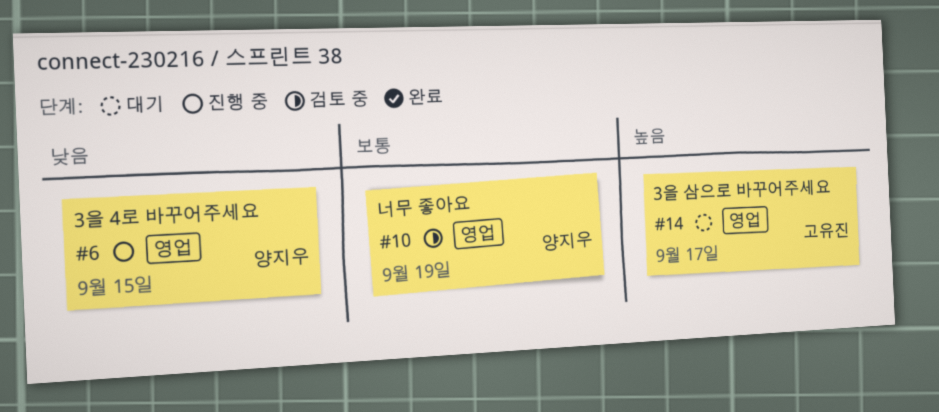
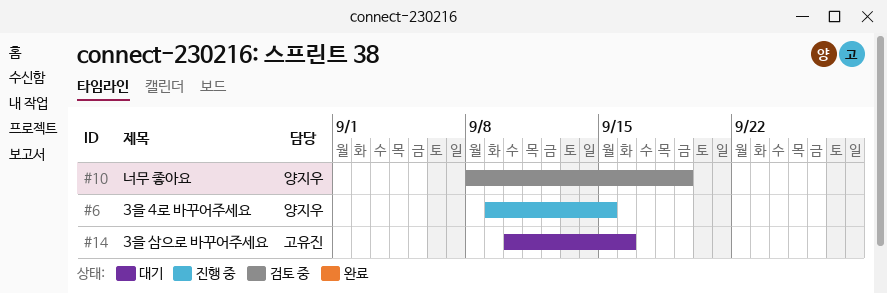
#14, due: Sep 17 -> Sep 16

